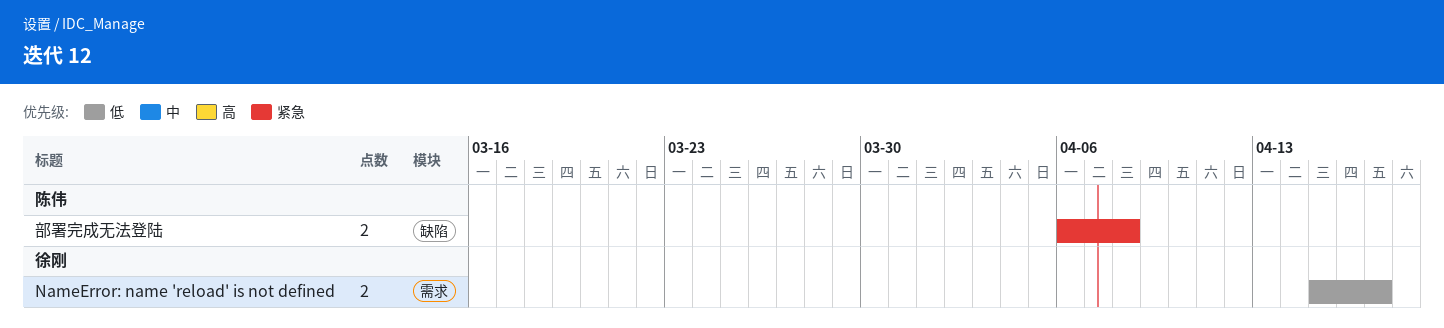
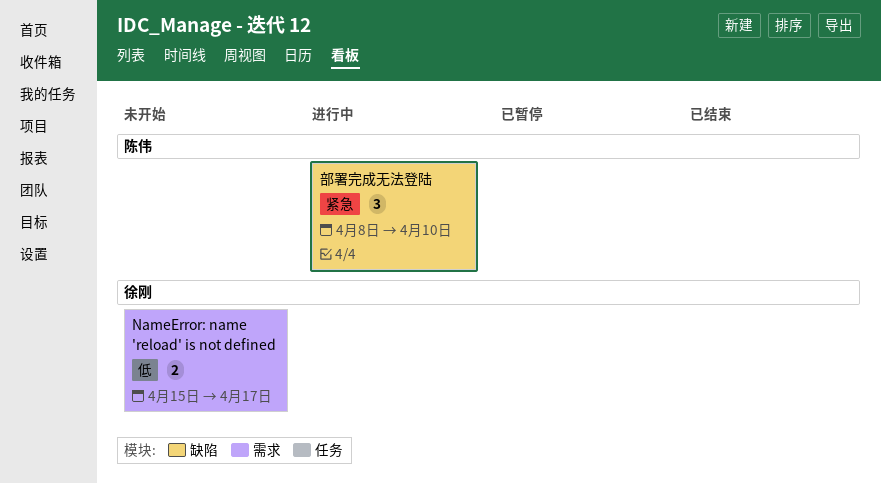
部署完成无法登陆, estimate: 2 -> 3
部署完成无法登陆, start: Apr 6 -> Apr 8
部署完成无法登陆, due: Apr 8 -> Apr 10

